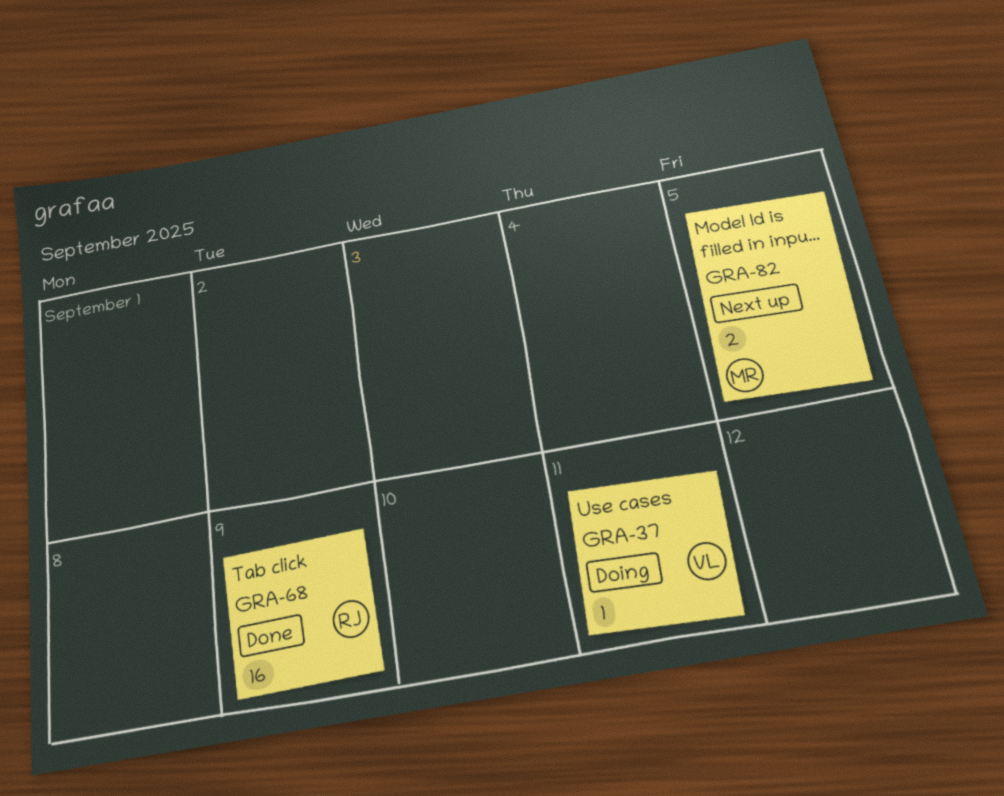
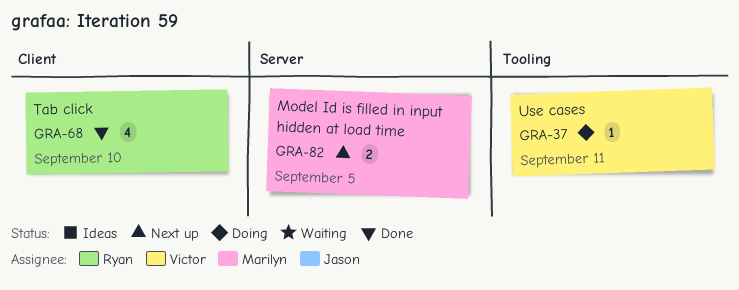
GRA-68, estimate: 16 -> 4
GRA-68, due: Sep 9 -> Sep 10

